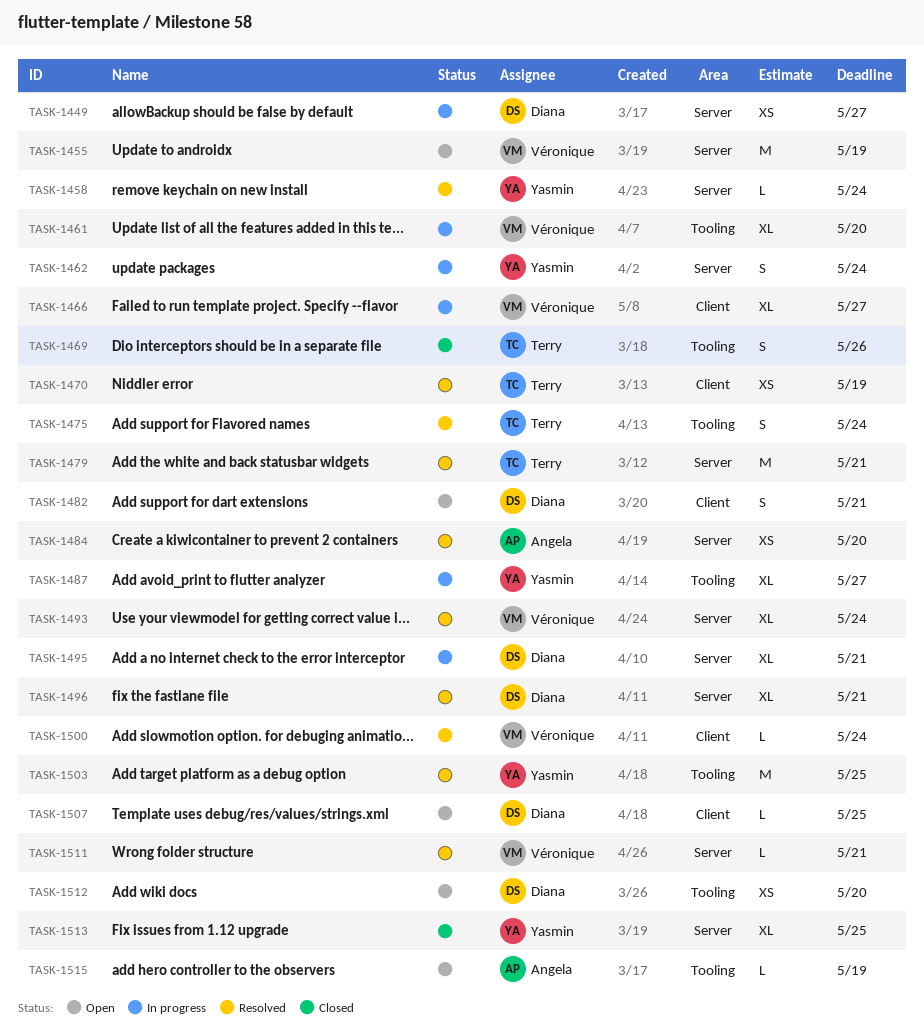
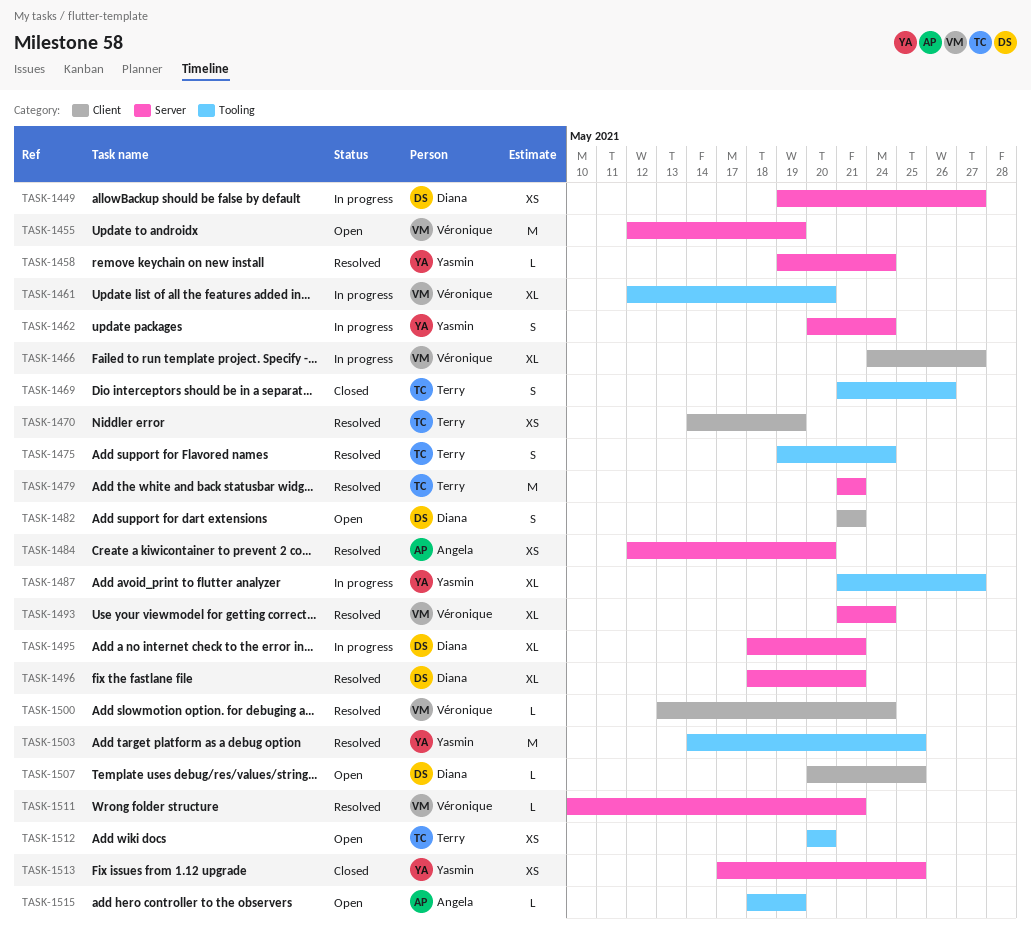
TASK-1512, owner: Diana -> Terry
TASK-1513, estimate: XL -> XS

